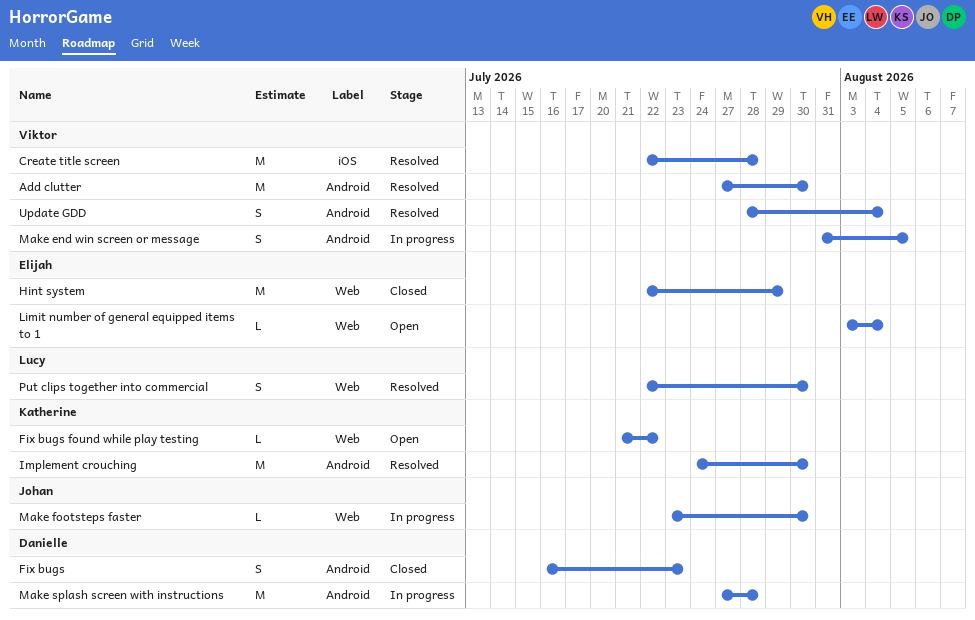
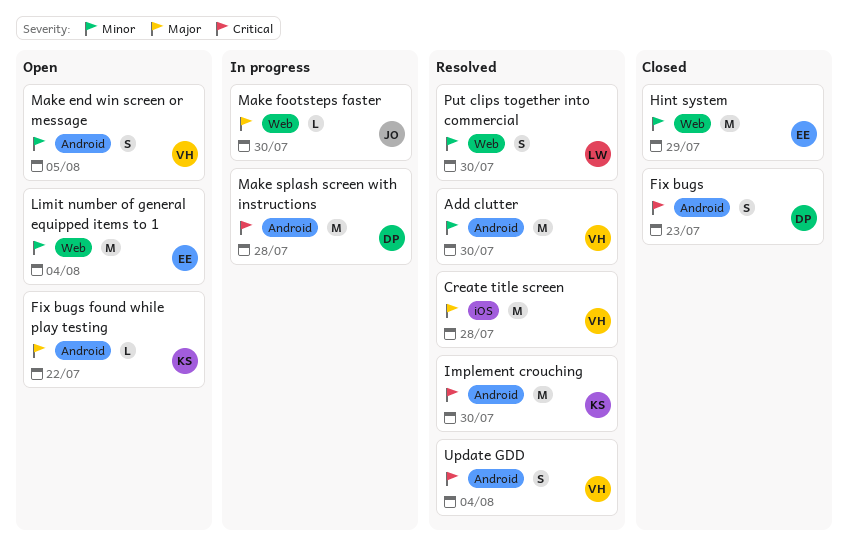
Fix bugs found while play testing, label: Web -> Android
Limit number of general equipped items to 1, estimate: L -> M
Make end win screen or message, status: In progress -> Open

